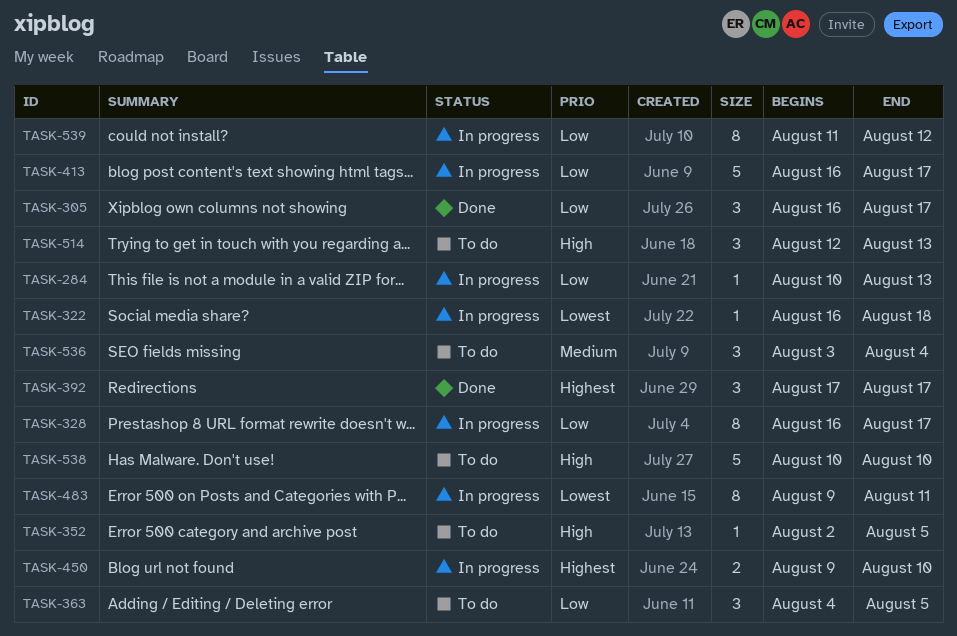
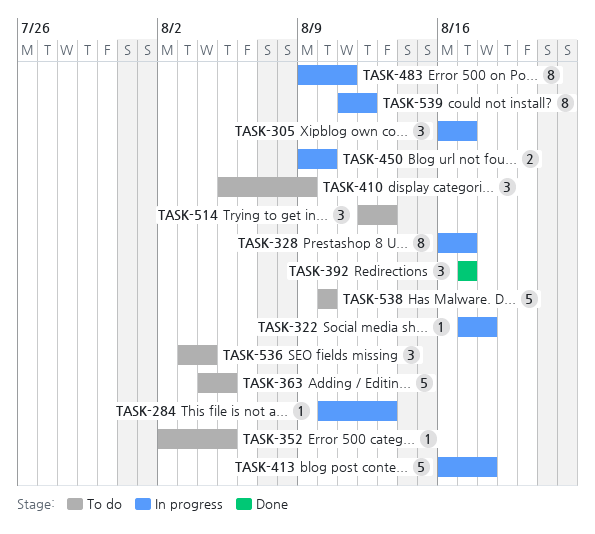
TASK-305, status: Done -> In progress
TASK-322, start: Aug 16 -> Aug 17
TASK-363, estimate: 3 -> 5
TASK-410: none -> present
TASK-413, due: Aug 17 -> Aug 18

